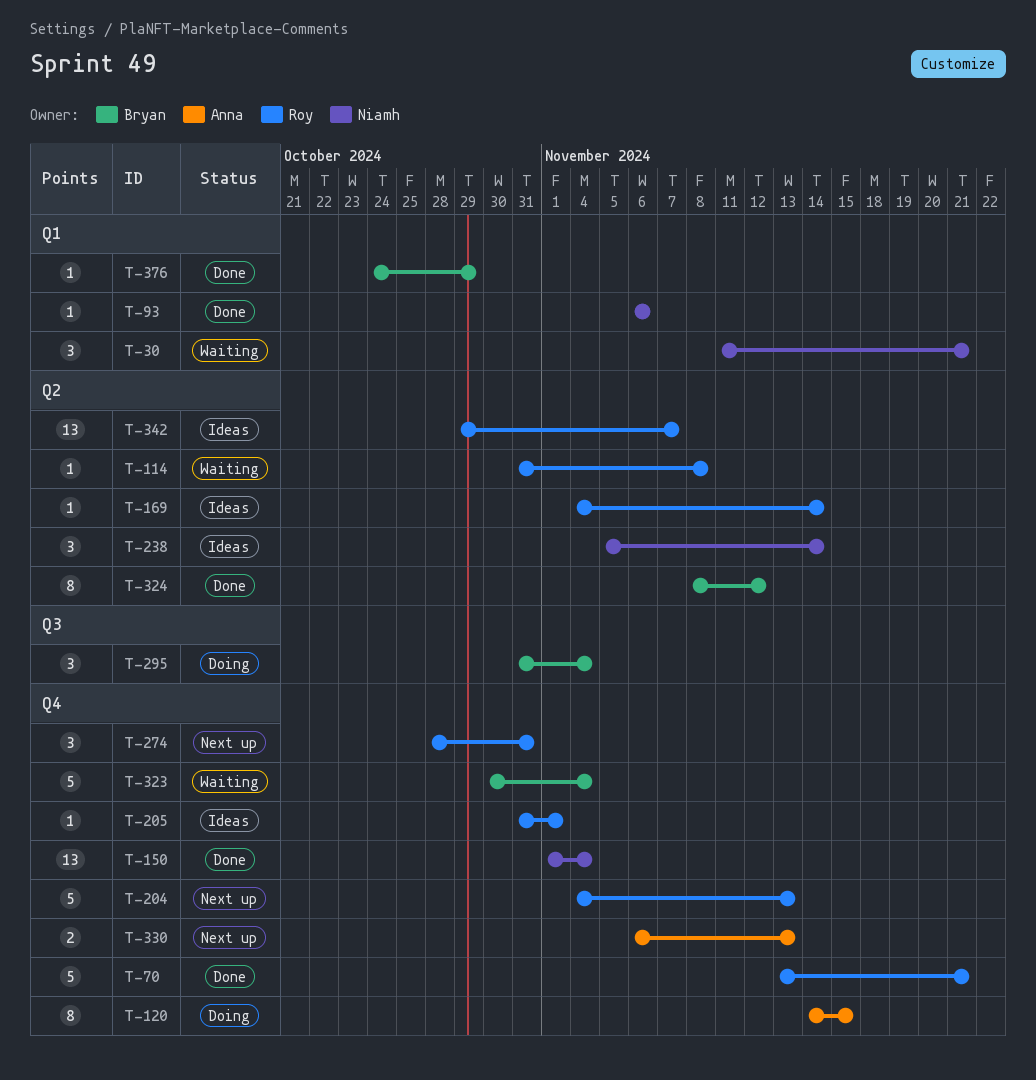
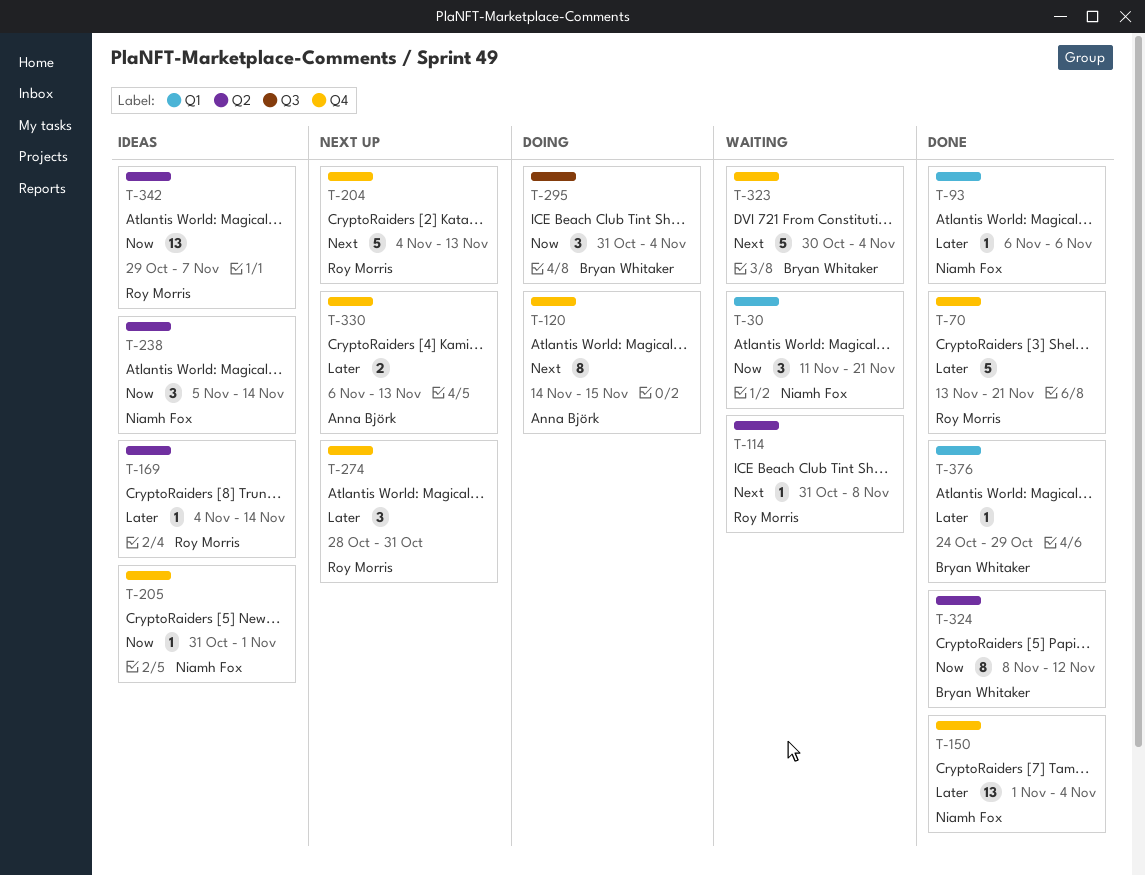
T-205, owner: Roy Morris -> Niamh Fox

